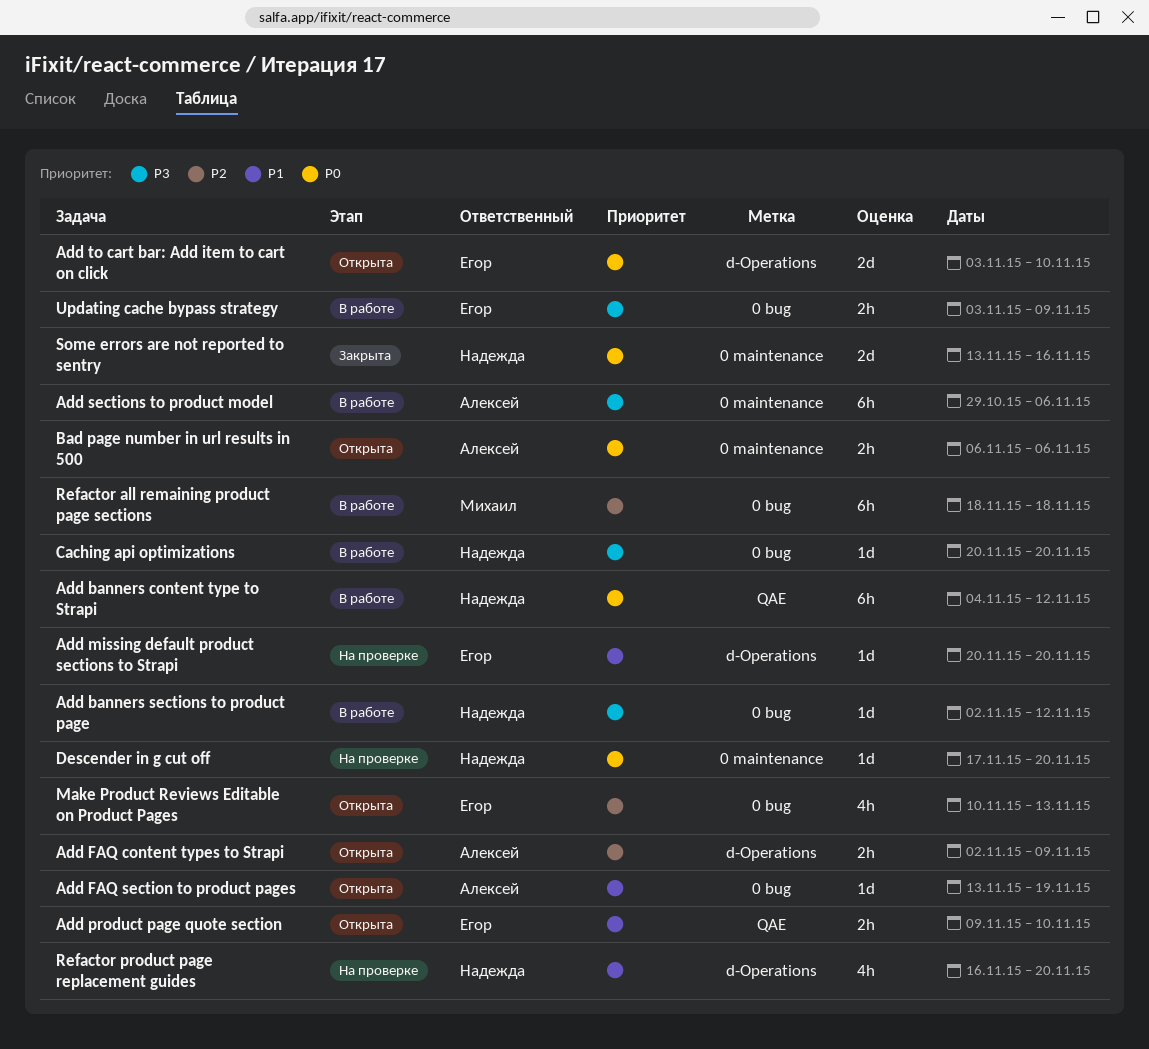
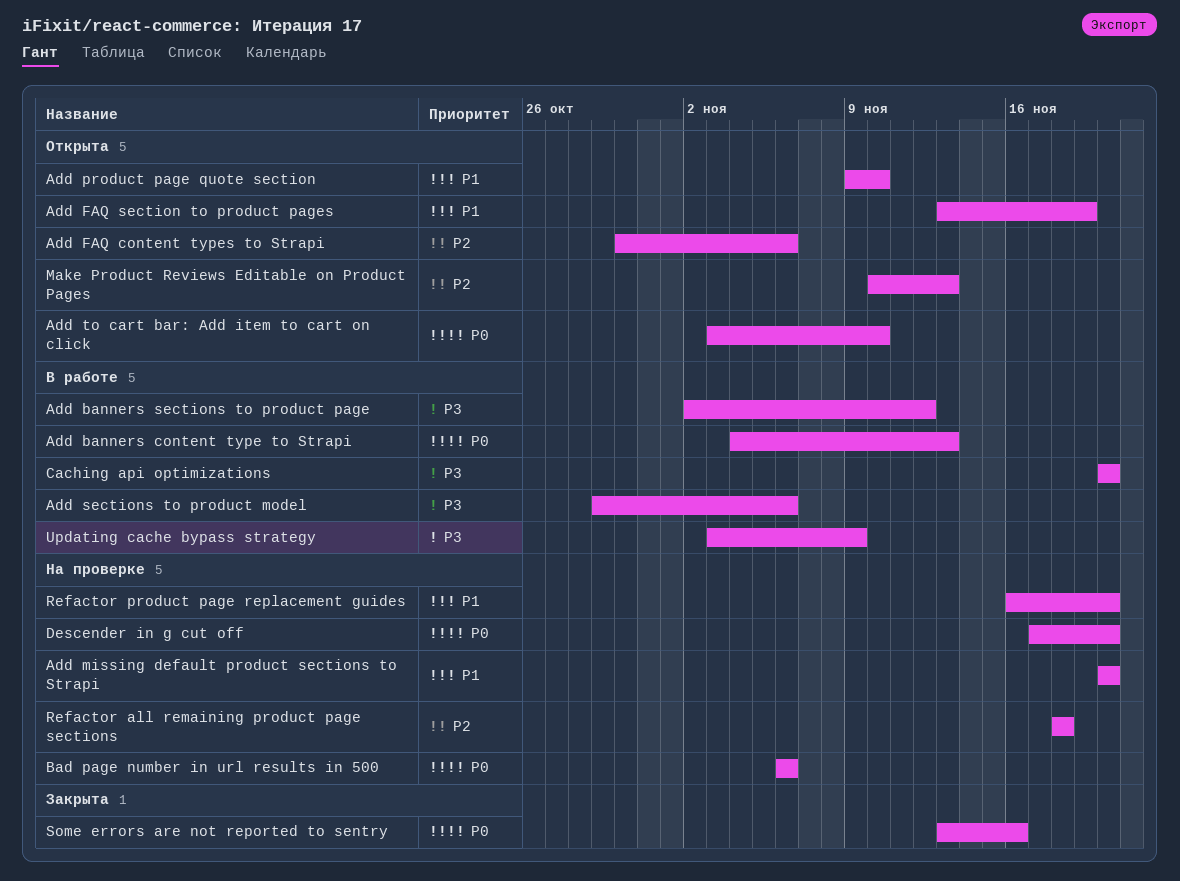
Add banners content type to Strapi, due: Nov 12 -> Nov 13
Add FAQ content types to Strapi, start: Nov 2 -> Oct 30
Add FAQ content types to Strapi, due: Nov 9 -> Nov 6
Bad page number in url results in 500, status: Открыта -> На проверке
Refactor all remaining product page sections, status: В работе -> На проверке

